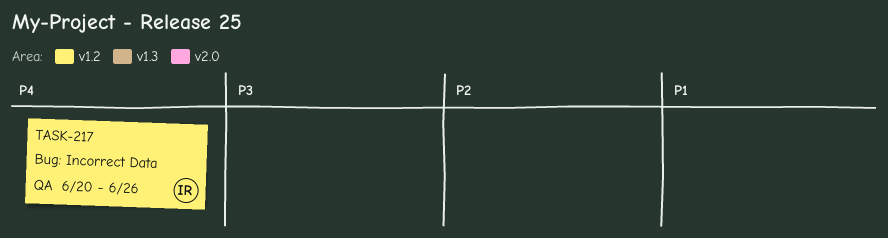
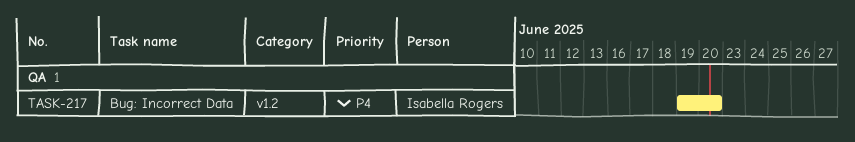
TASK-217, start: Jun 20 -> Jun 19
TASK-217, due: Jun 26 -> Jun 20

